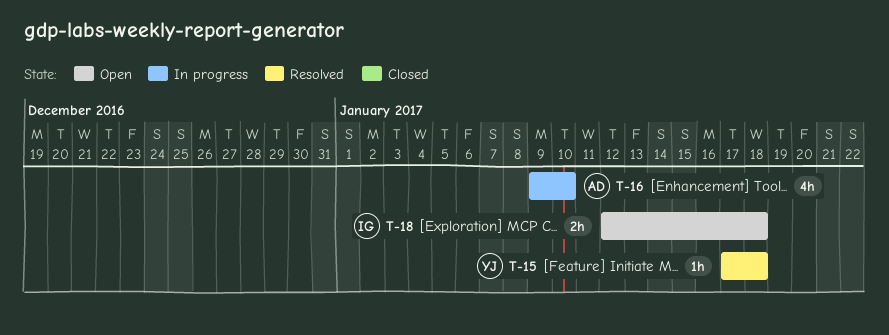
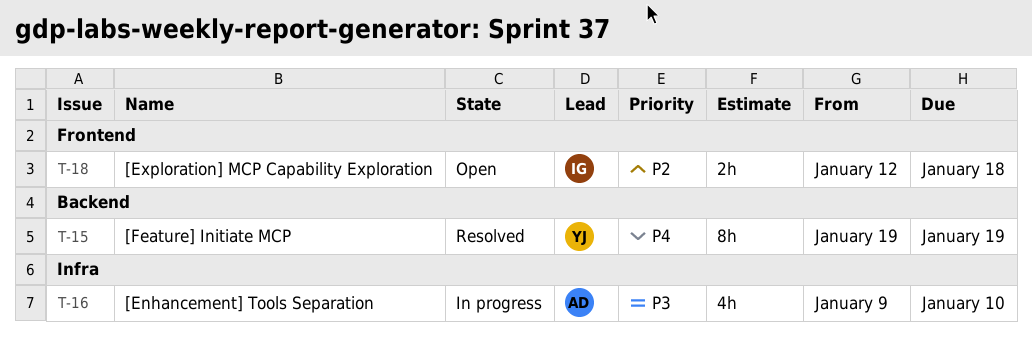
T-15, estimate: 1h -> 8h
T-15, start: Jan 17 -> Jan 19
T-15, due: Jan 18 -> Jan 19

